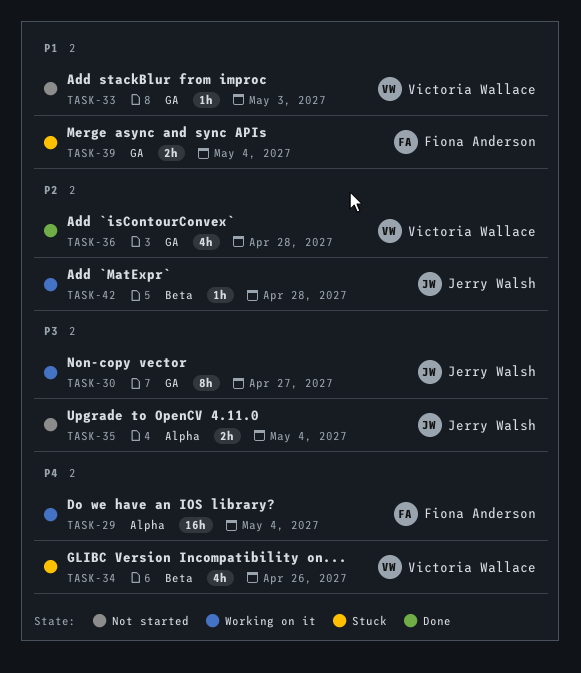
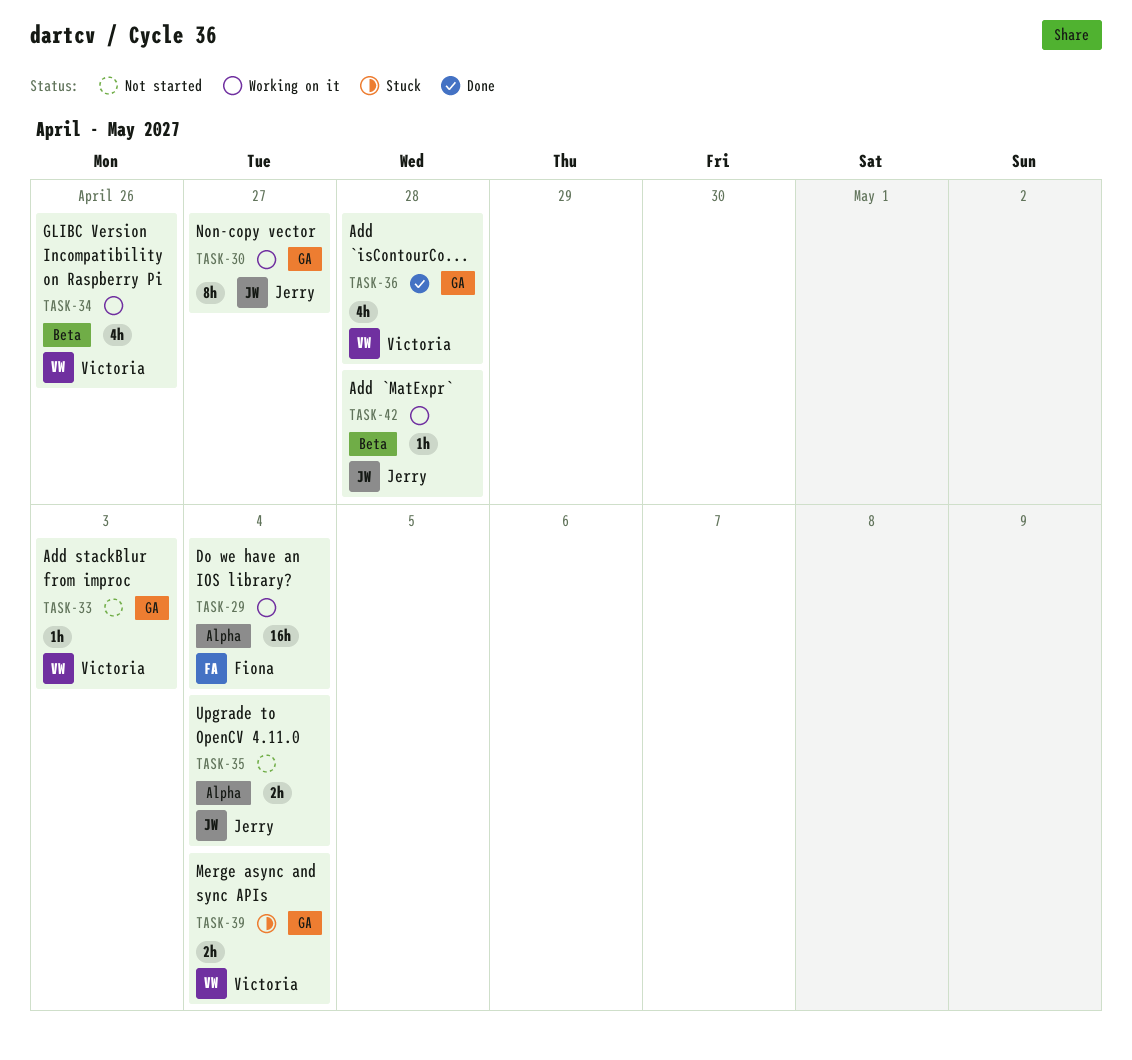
TASK-34, status: Stuck -> Working on it
TASK-39, owner: Fiona Anderson -> Victoria Wallace

